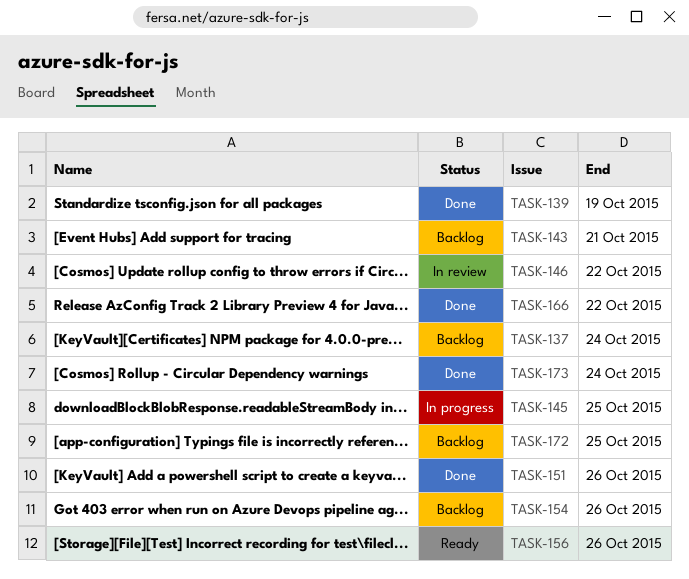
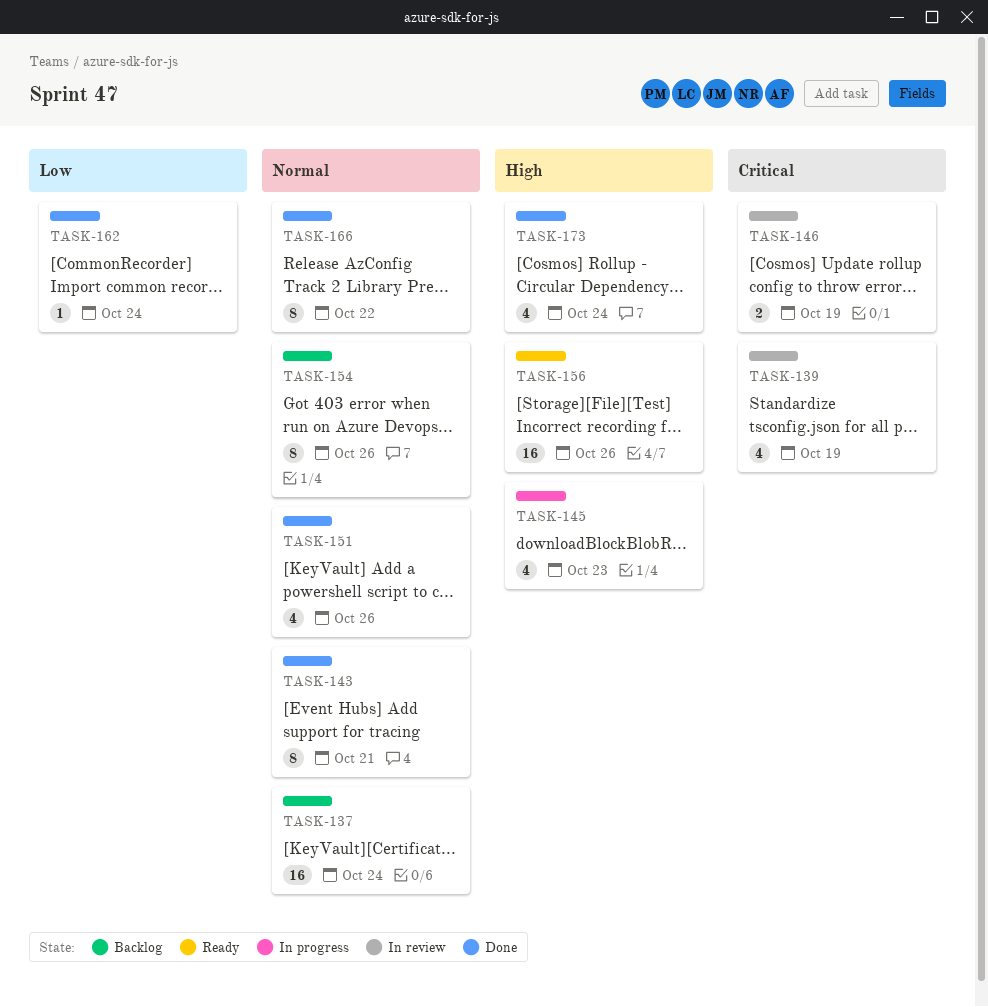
TASK-139, status: Done -> In review
TASK-143, status: Backlog -> Done
TASK-145, due: Oct 25 -> Oct 23
TASK-146, due: Oct 22 -> Oct 19
TASK-162: none -> present
TASK-172: present -> none

